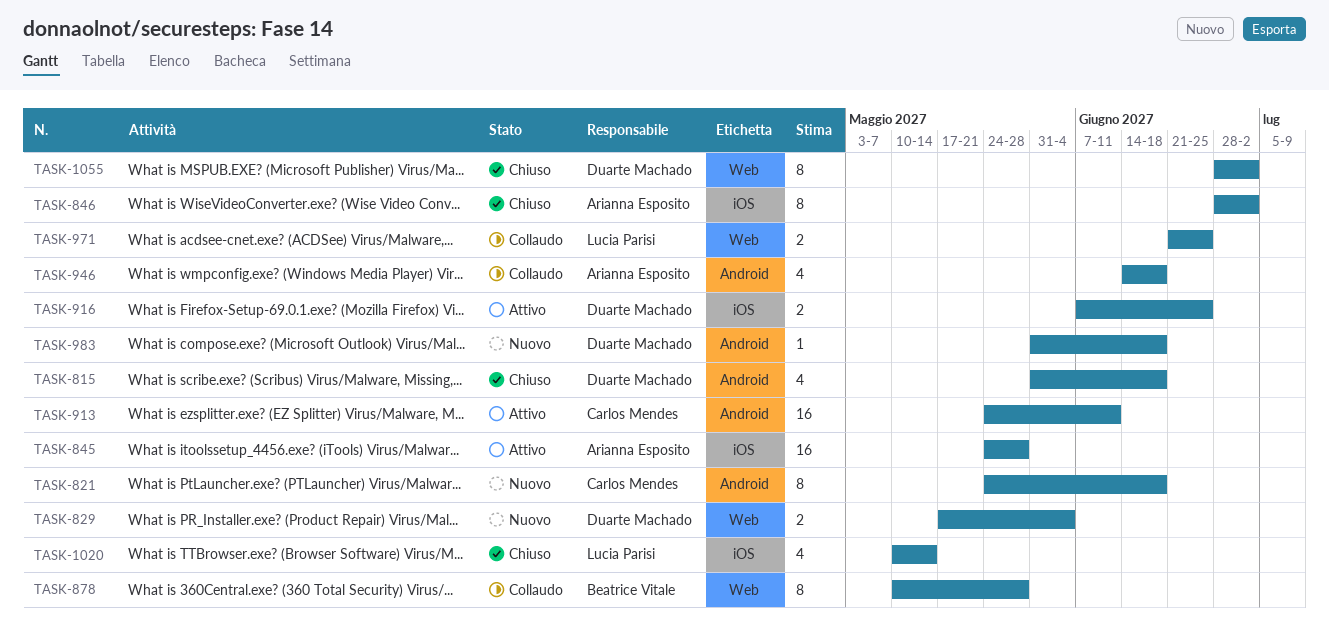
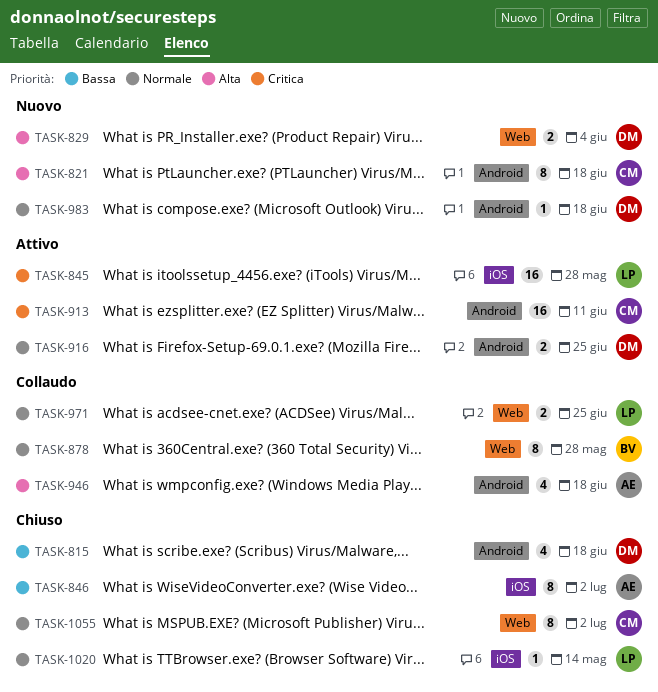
TASK-845, owner: Arianna Esposito -> Lucia Parisi
TASK-916, label: iOS -> Android
TASK-1020, estimate: 4 -> 1
TASK-1055, owner: Duarte Machado -> Carlos Mendes

